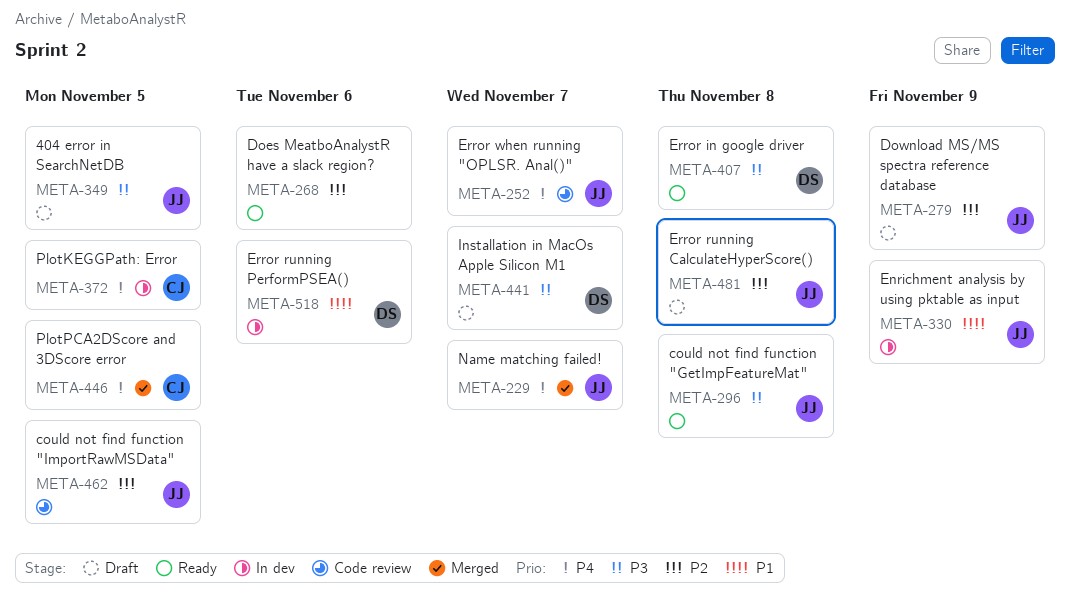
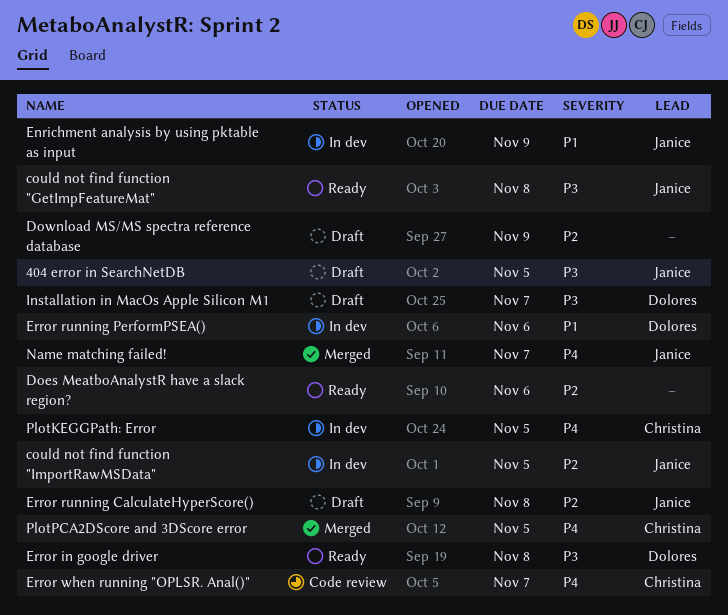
could not find function "ImportRawMSData", status: Code review -> In dev
Download MS/MS spectra reference database, owner: Janice -> none
Error when running "OPLSR. Anal()", owner: Janice -> Christina

